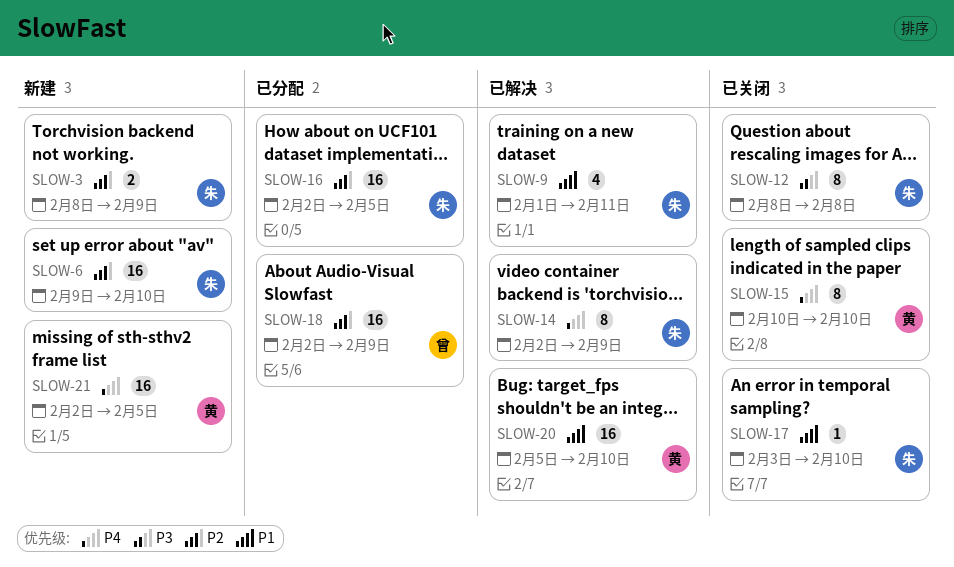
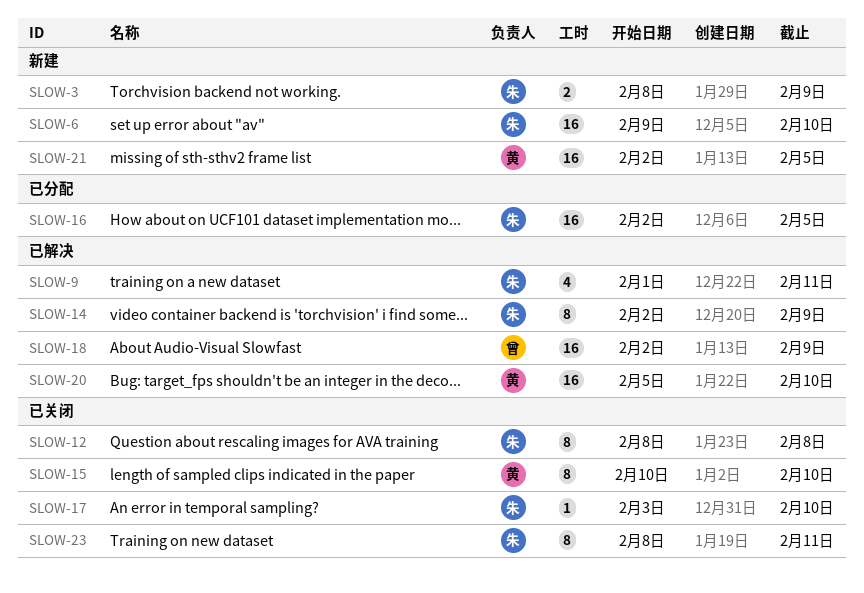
SLOW-18, status: 已分配 -> 已解决
SLOW-23: none -> present

